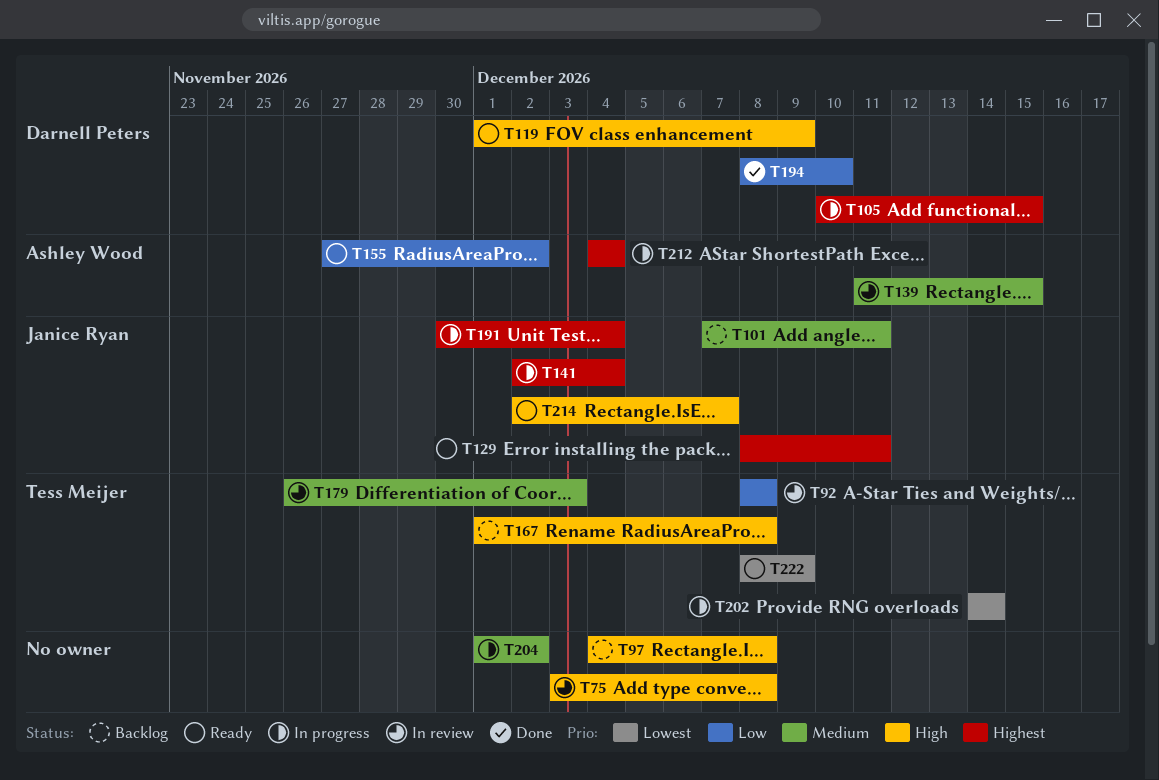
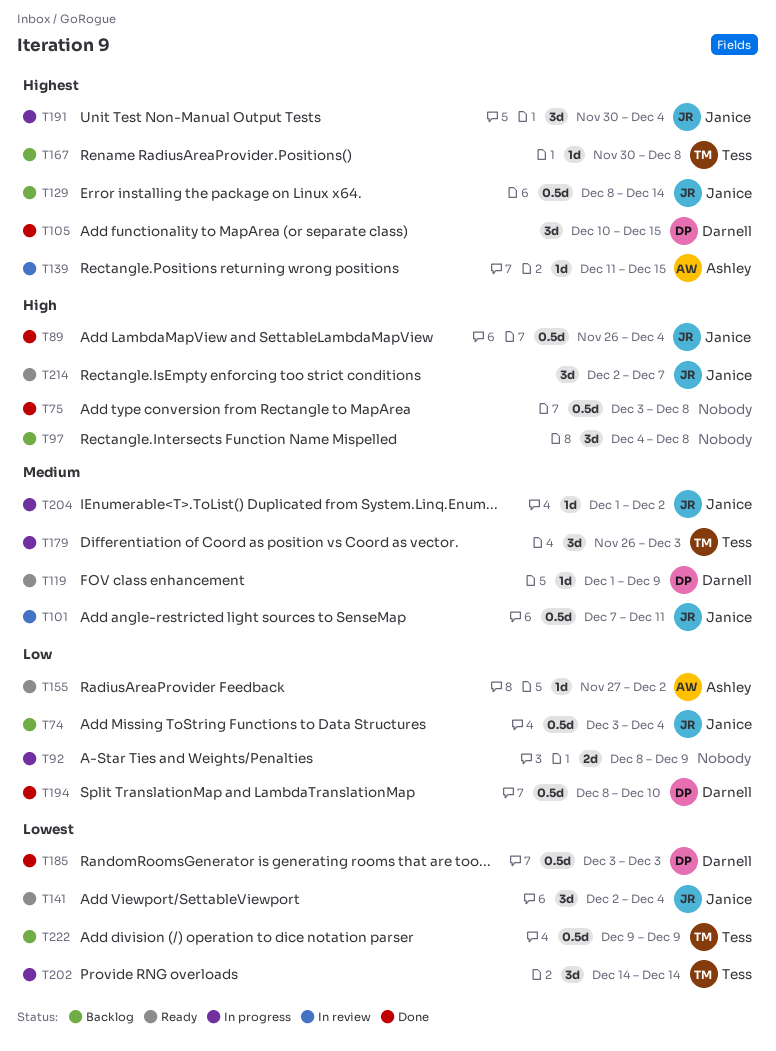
T74: none -> present
T75, status: In review -> Done
T89: none -> present
T92, status: In review -> In progress
T92, owner: Tess Meijer -> none
T92, due: Dec 8 -> Dec 9
T101, status: Backlog -> In review
T105, status: In progress -> Done
T119, priority: High -> Medium
T129, status: Ready -> Backlog
T129, due: Dec 11 -> Dec 14
T139, priority: Medium -> Highest
T141, status: In progress -> Ready
T141, priority: Highest -> Lowest
T167, priority: High -> Highest
T167, start: Dec 1 -> Nov 30
T179, status: In review -> In progress
T185: none -> present
T204, owner: none -> Janice Ryan
T212: present -> none
T222, status: Ready -> Backlog
T222, start: Dec 8 -> Dec 9

